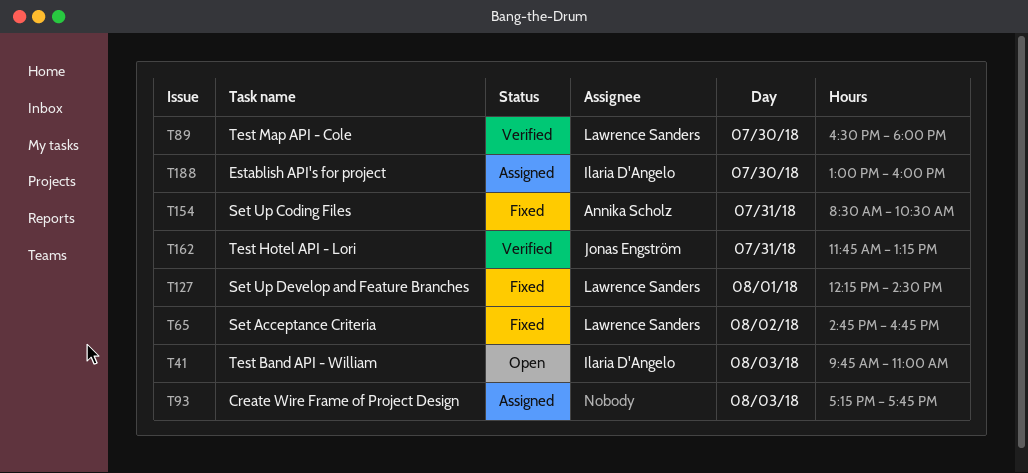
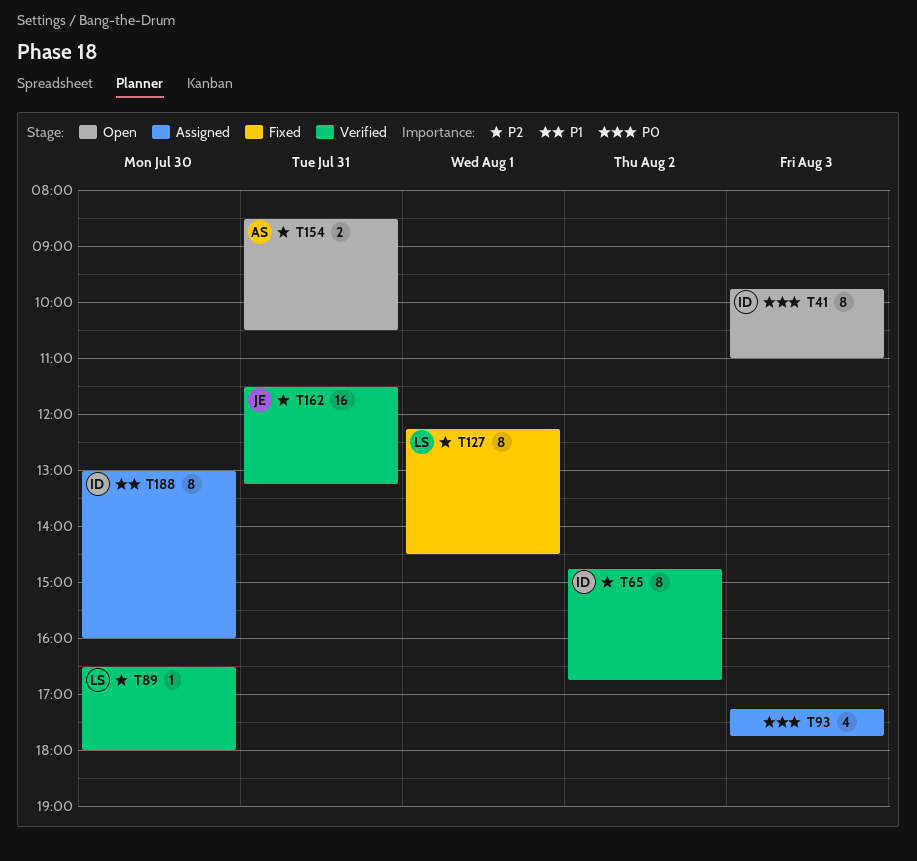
T65, status: Fixed -> Verified
T65, owner: Lawrence Sanders -> Ilaria D'Angelo
T154, status: Fixed -> Open
T162, begins: 11:45 -> 11:30

